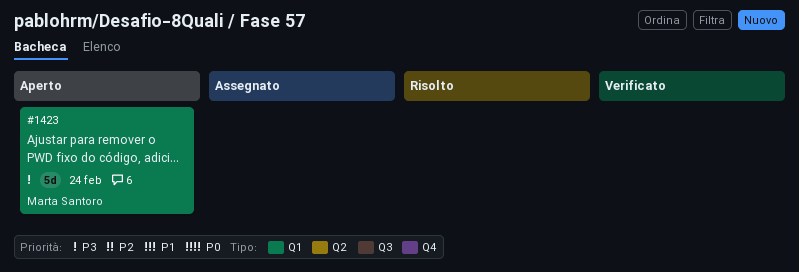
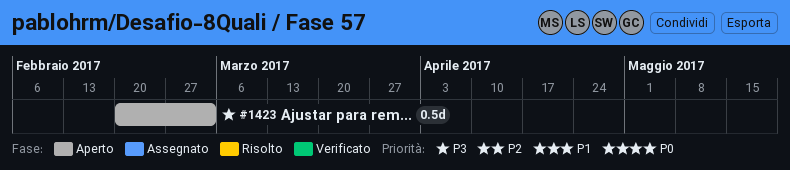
#1423, estimate: 5d -> 0.5d
#1423, due: Feb 24 -> Mar 3

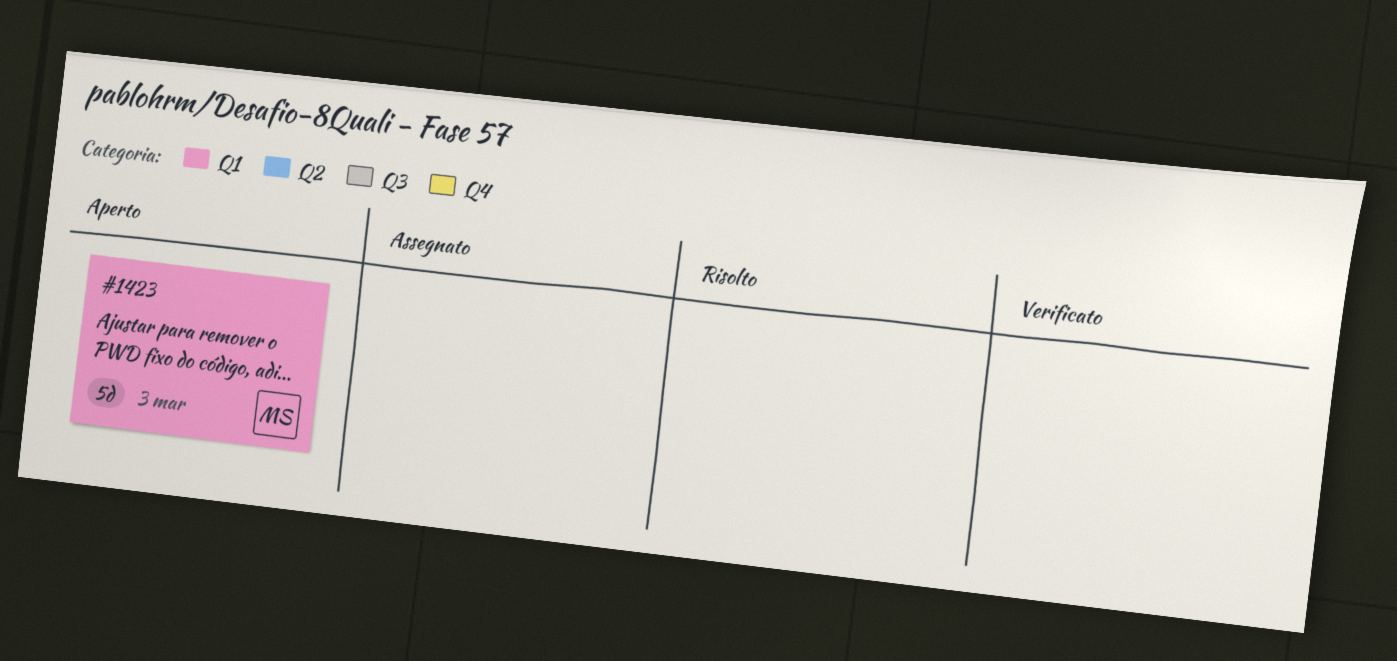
#1423, estimate: 0.5d -> 5d

